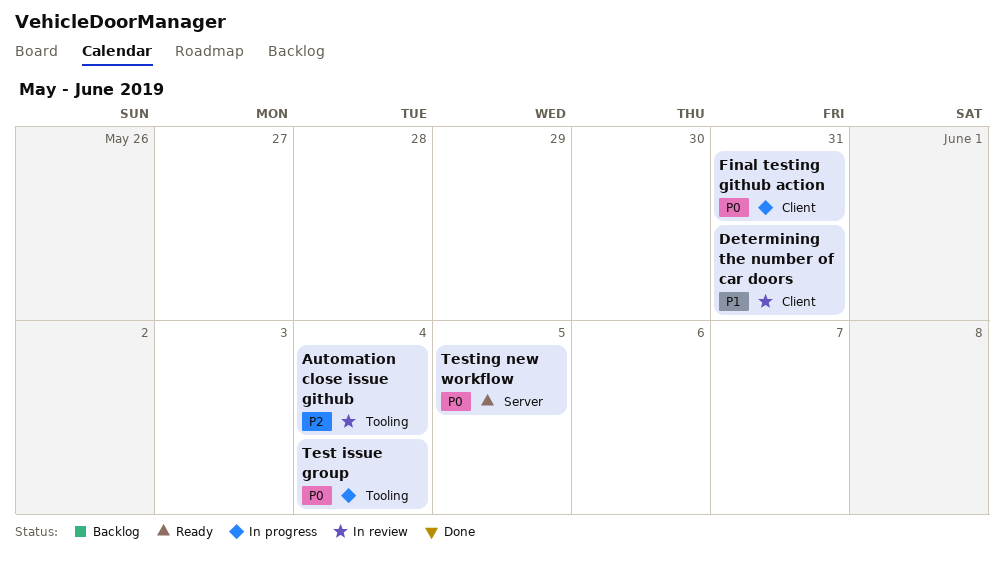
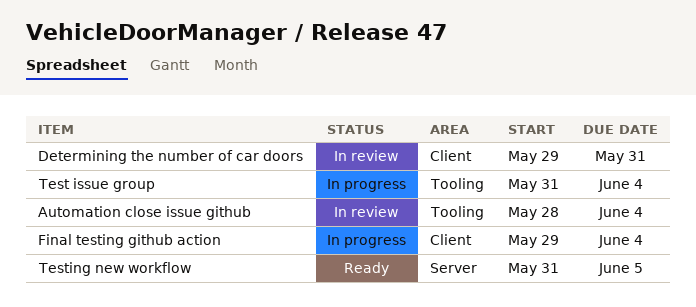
Final testing github action, due: May 31 -> Jun 4

